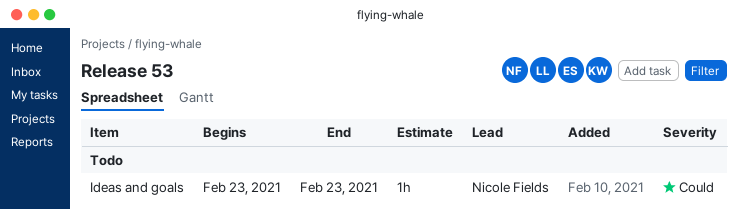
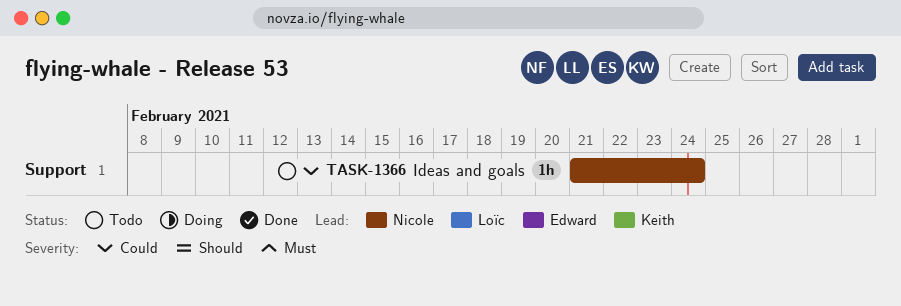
Ideas and goals, start: Feb 23 -> Feb 21
Ideas and goals, due: Feb 23 -> Feb 24

